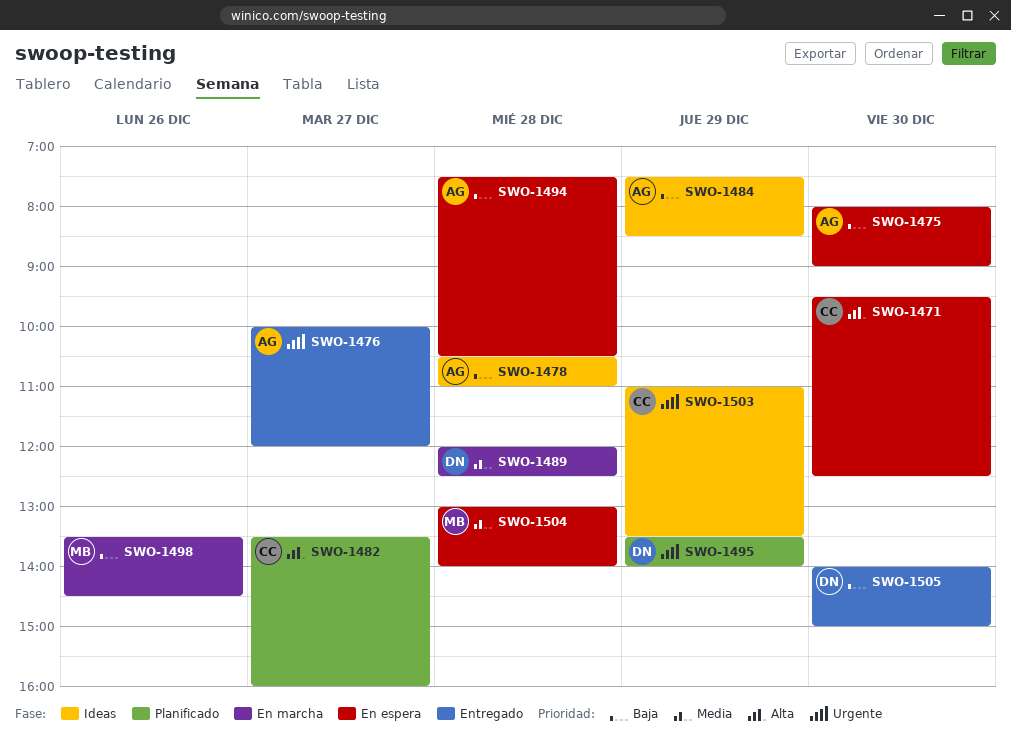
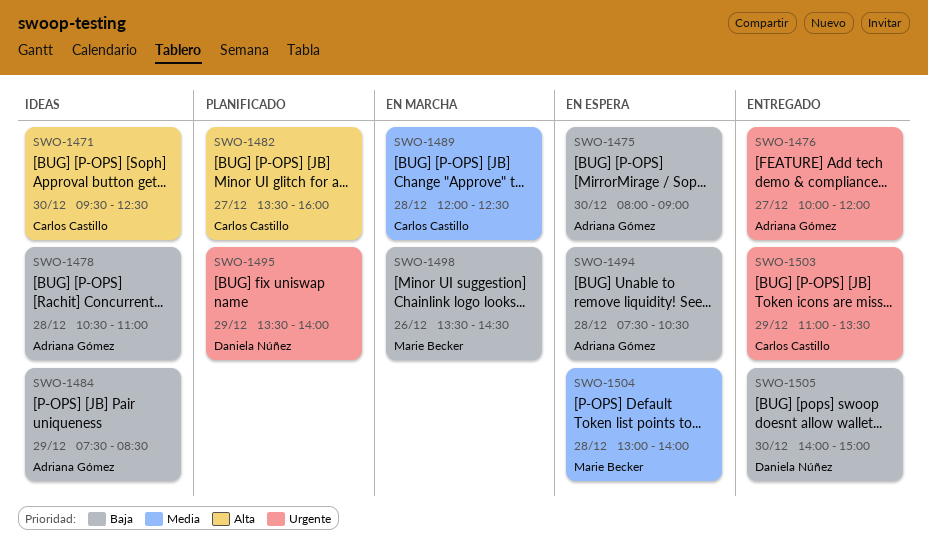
SWO-1471, status: En espera -> Ideas
SWO-1489, owner: Daniela Núñez -> Carlos Castillo
SWO-1503, status: Ideas -> Entregado

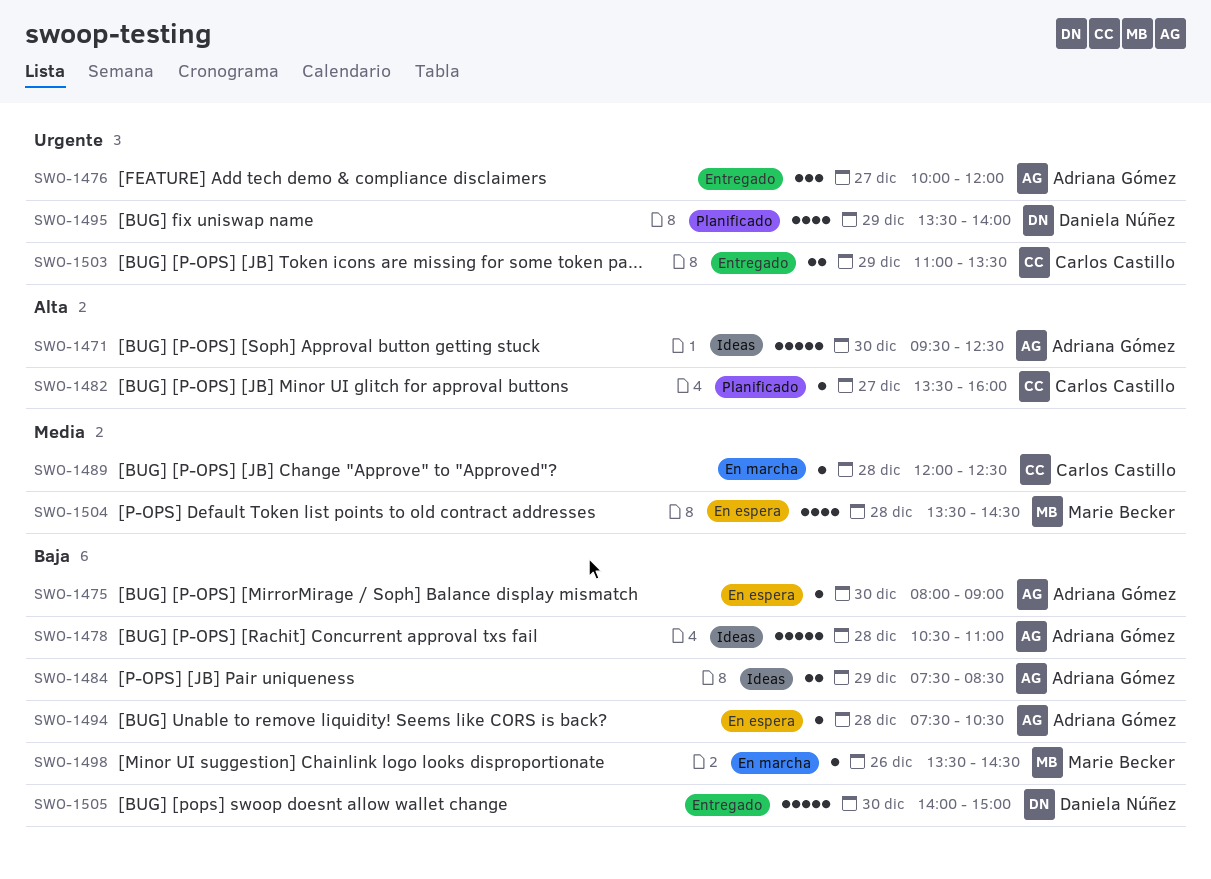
SWO-1471, owner: Carlos Castillo -> Adriana Gómez
SWO-1504, begins: 13:00 -> 13:30
SWO-1504, ends: 14:00 -> 14:30

